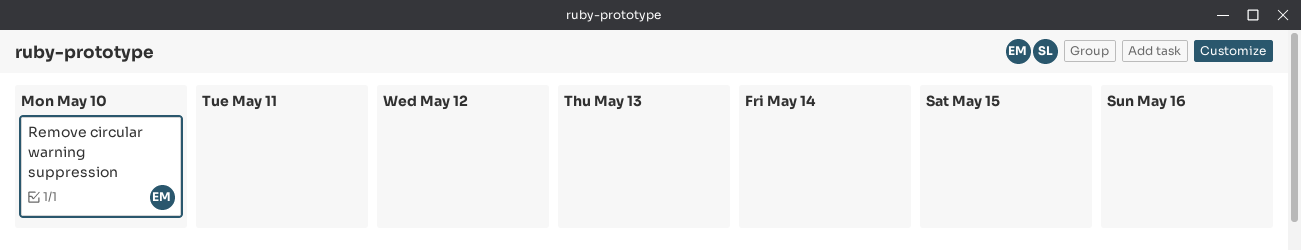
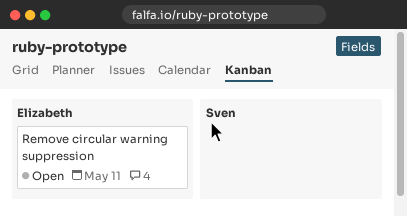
Remove circular warning suppression, due: May 10 -> May 11

